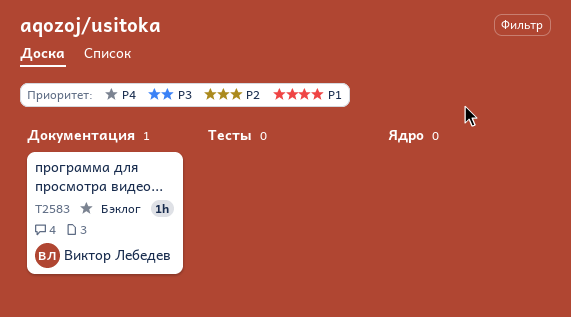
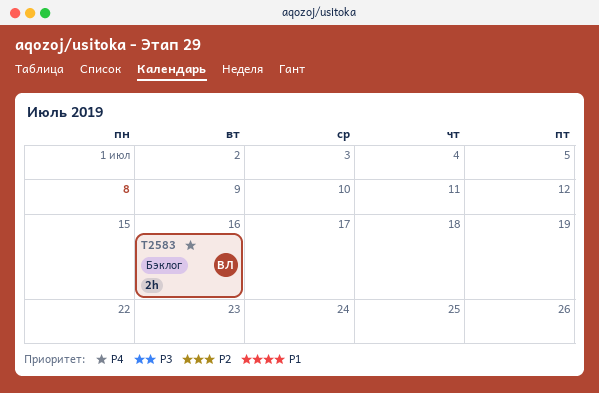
T2583, estimate: 1h -> 2h

